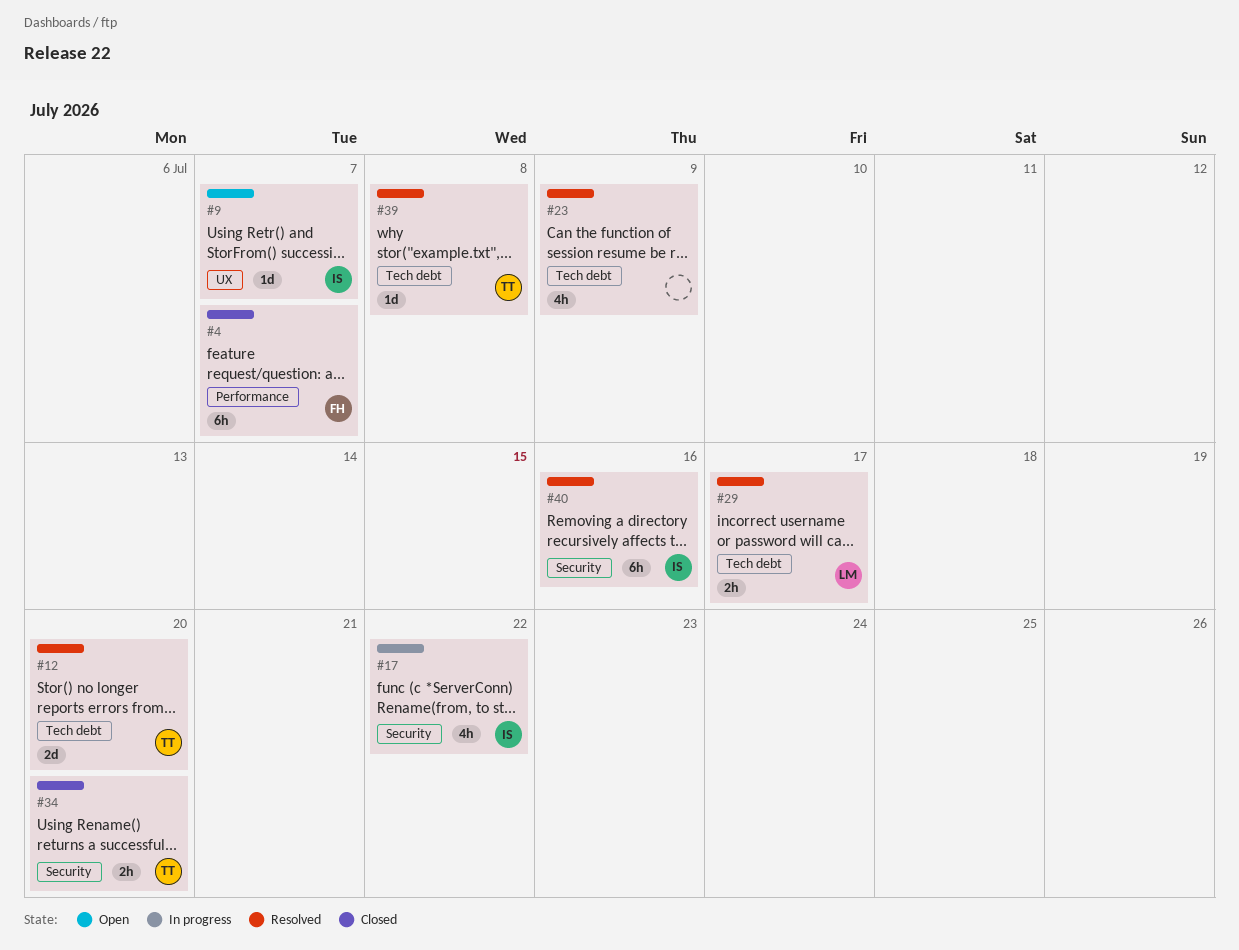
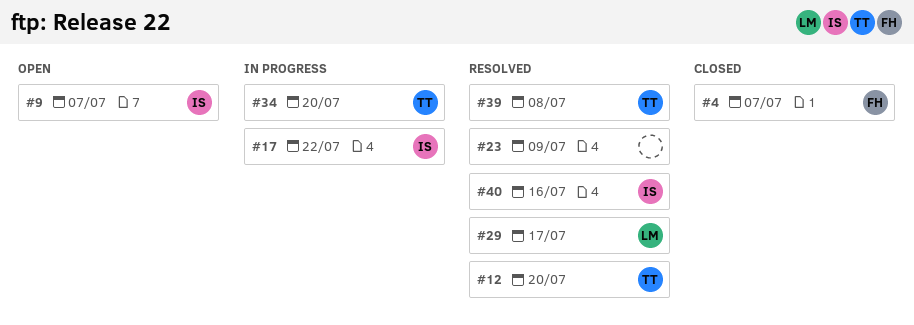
#34, status: Closed -> In progress

